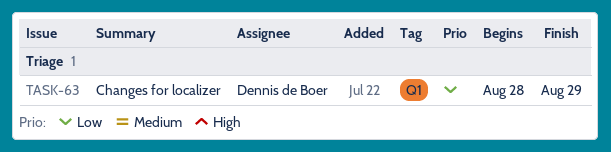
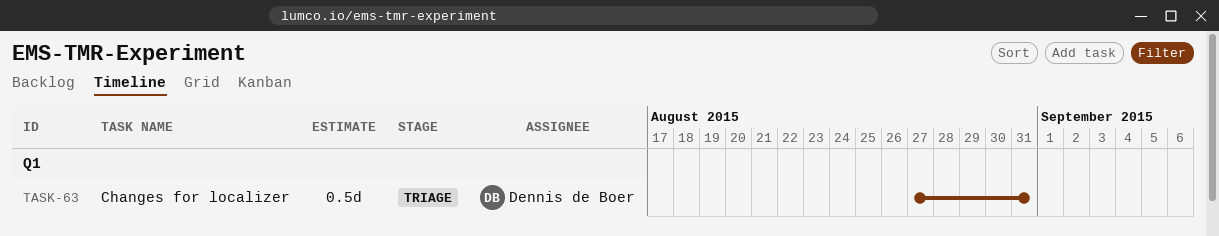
TASK-63, start: Aug 28 -> Aug 27
TASK-63, due: Aug 29 -> Aug 31

